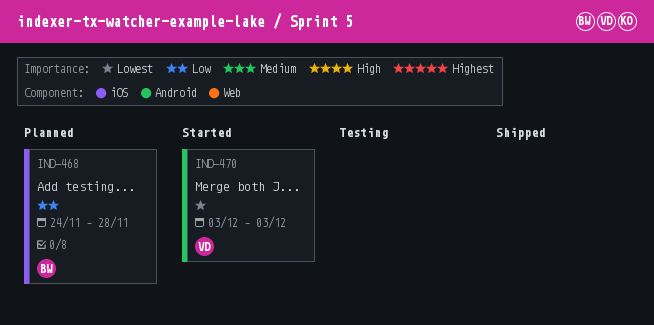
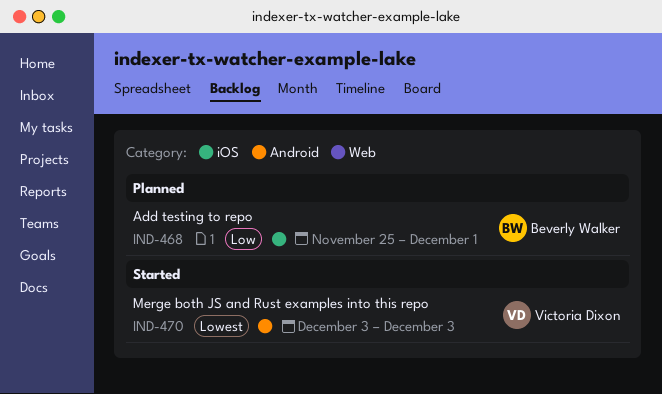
IND-468, start: Nov 24 -> Nov 25
IND-468, due: Nov 28 -> Dec 1

